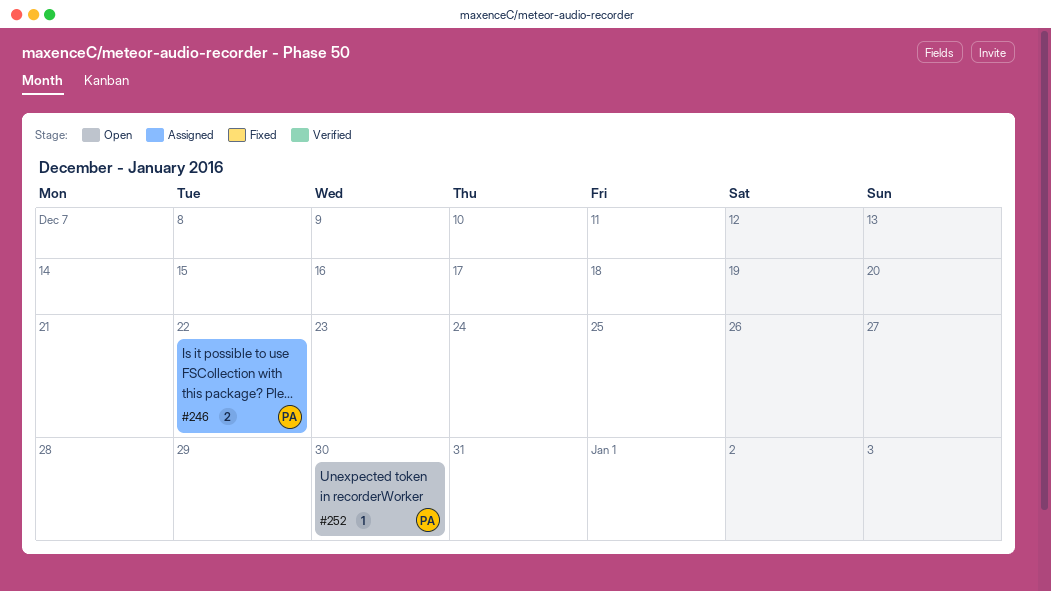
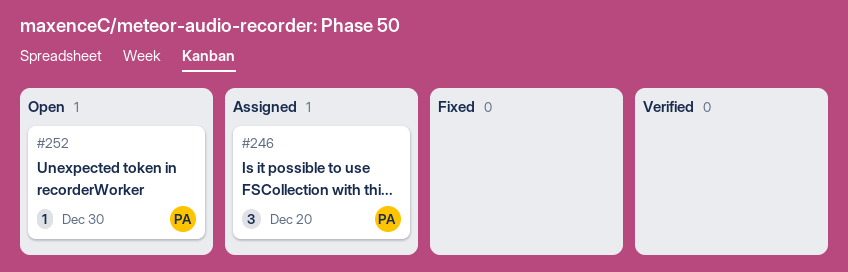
#246, estimate: 2 -> 3
#246, due: Dec 22 -> Dec 20

